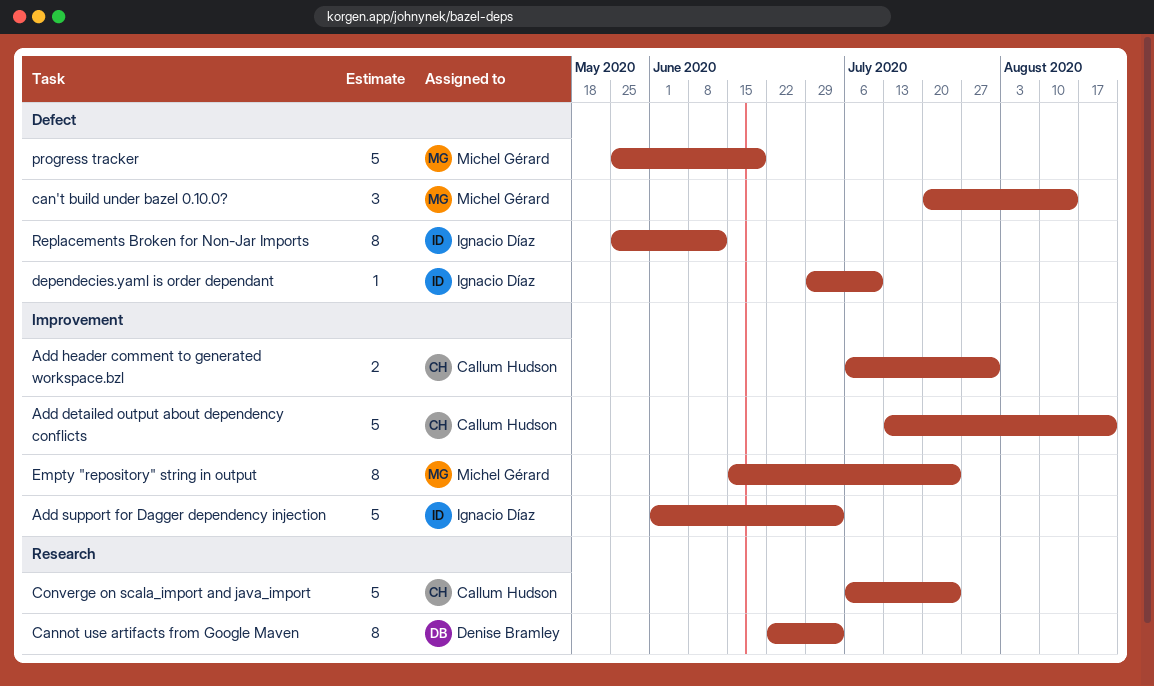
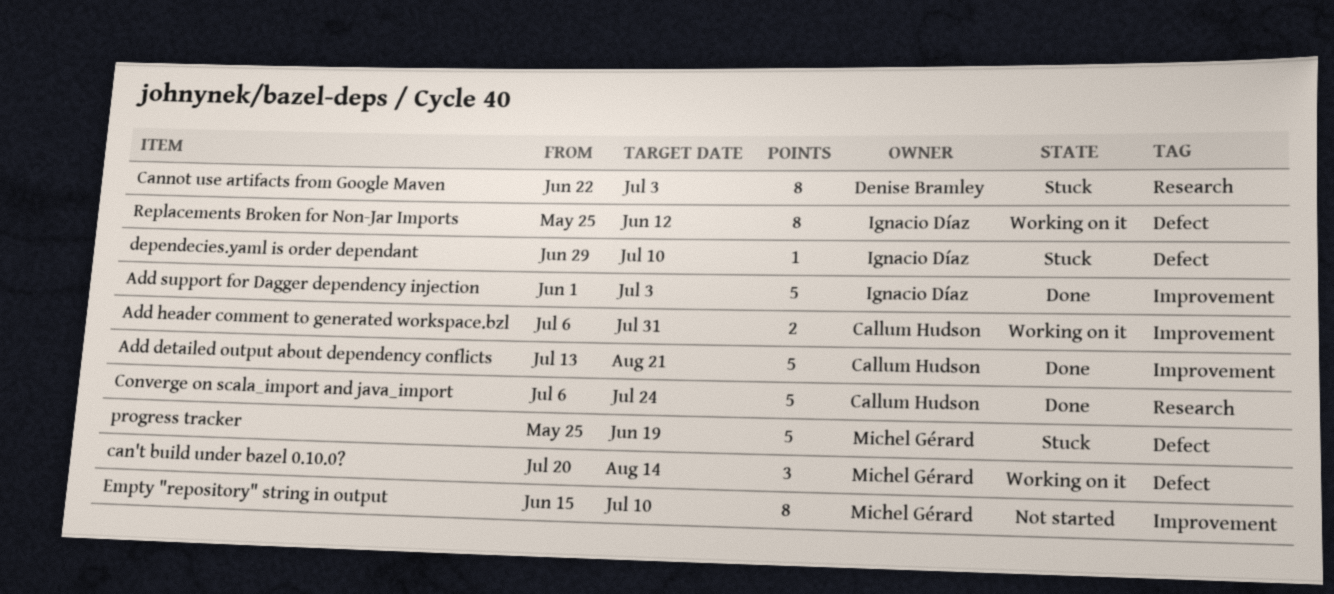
Empty "repository" string in output, due: Jul 24 -> Jul 10

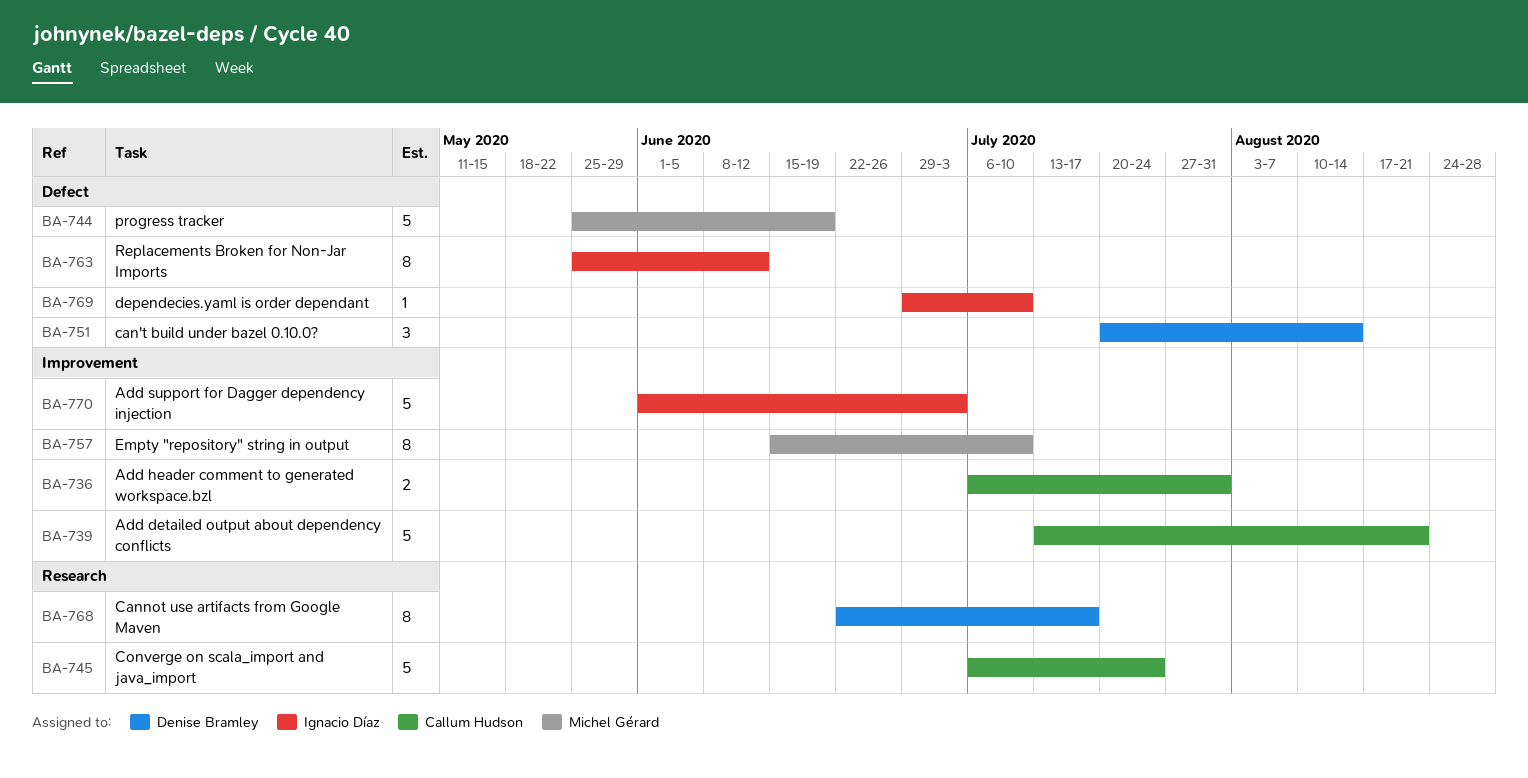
can't build under bazel 0.10.0?, owner: Michel Gérard -> Denise Bramley
Cannot use artifacts from Google Maven, due: Jul 3 -> Jul 17

